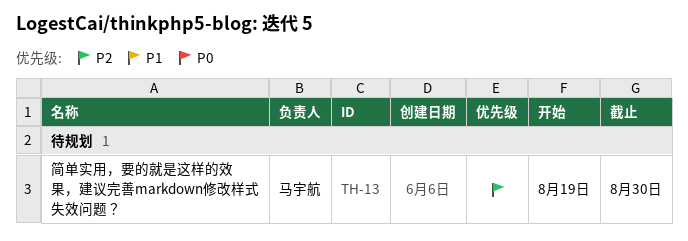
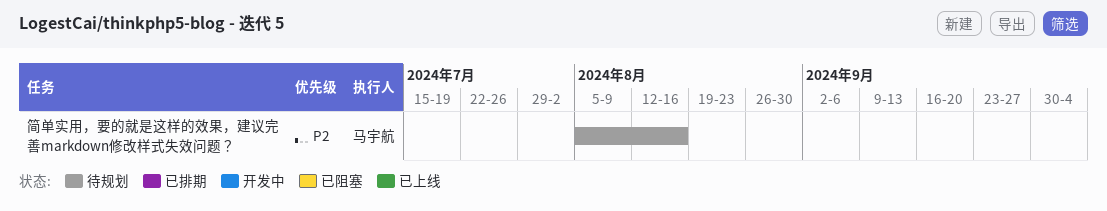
简单实用，要的就是这样的效果，建议完善markdown修改样式失效问题？, start: Aug 19 -> Aug 5
简单实用，要的就是这样的效果，建议完善markdown修改样式失效问题？, due: Aug 30 -> Aug 16

